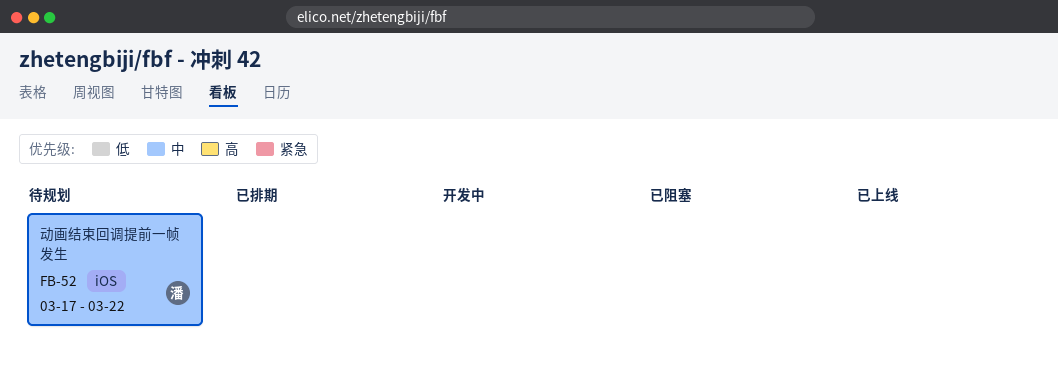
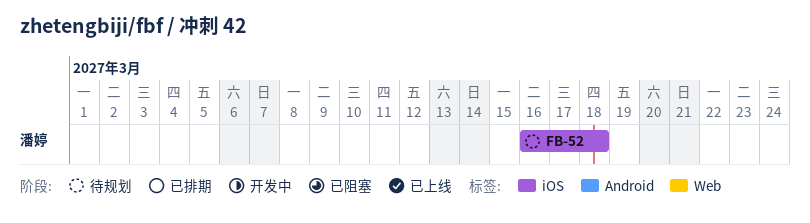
FB-52, start: Mar 17 -> Mar 16
FB-52, due: Mar 22 -> Mar 18

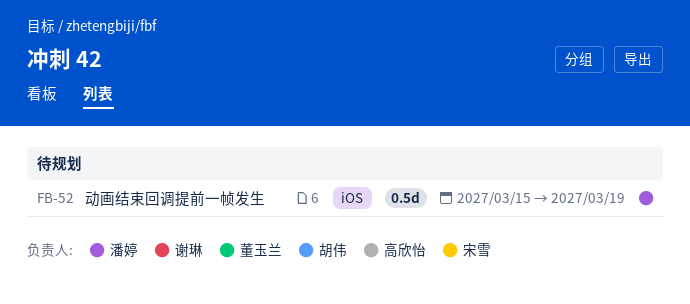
FB-52, start: Mar 16 -> Mar 15
FB-52, due: Mar 18 -> Mar 19

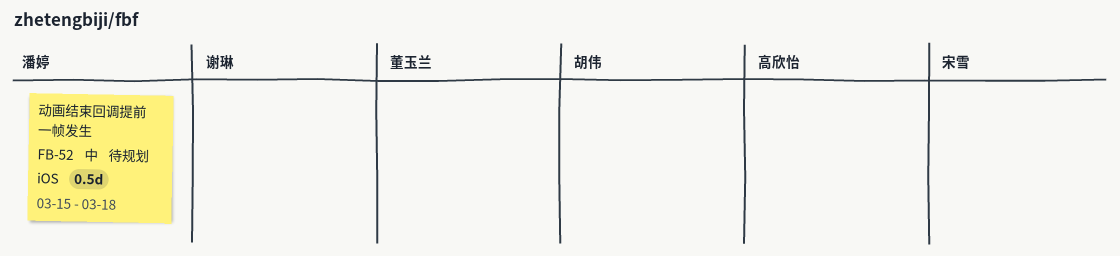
FB-52, due: Mar 19 -> Mar 18

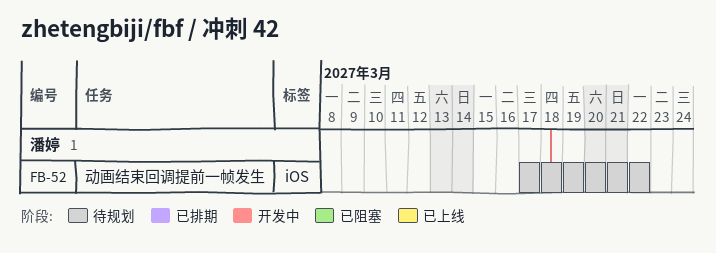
FB-52, start: Mar 15 -> Mar 17
FB-52, due: Mar 18 -> Mar 22

